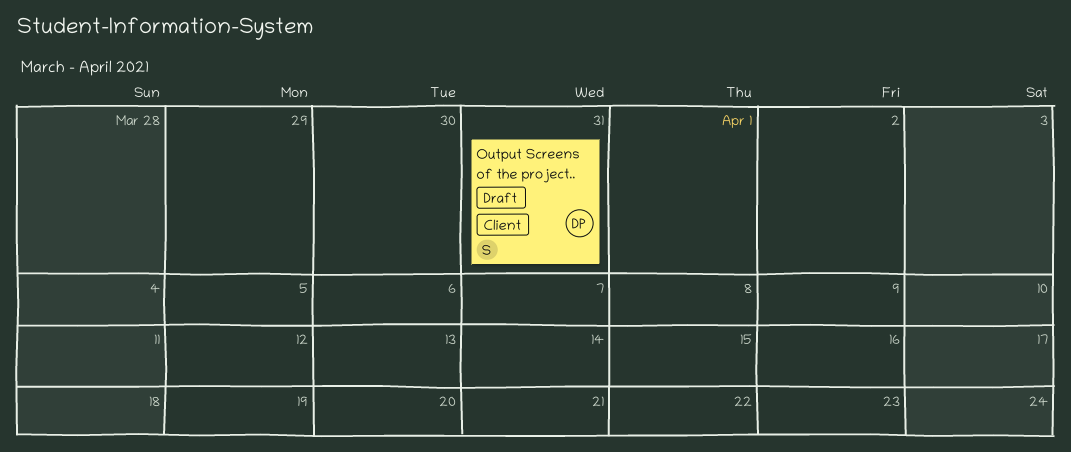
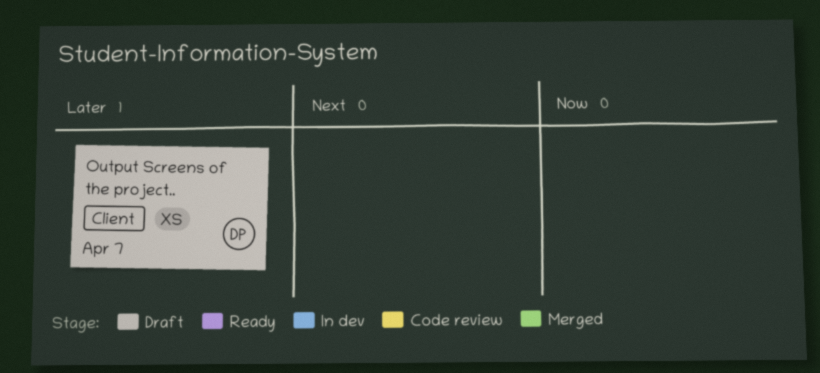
Output Screens of the project.., estimate: S -> XS
Output Screens of the project.., due: Mar 31 -> Apr 7

